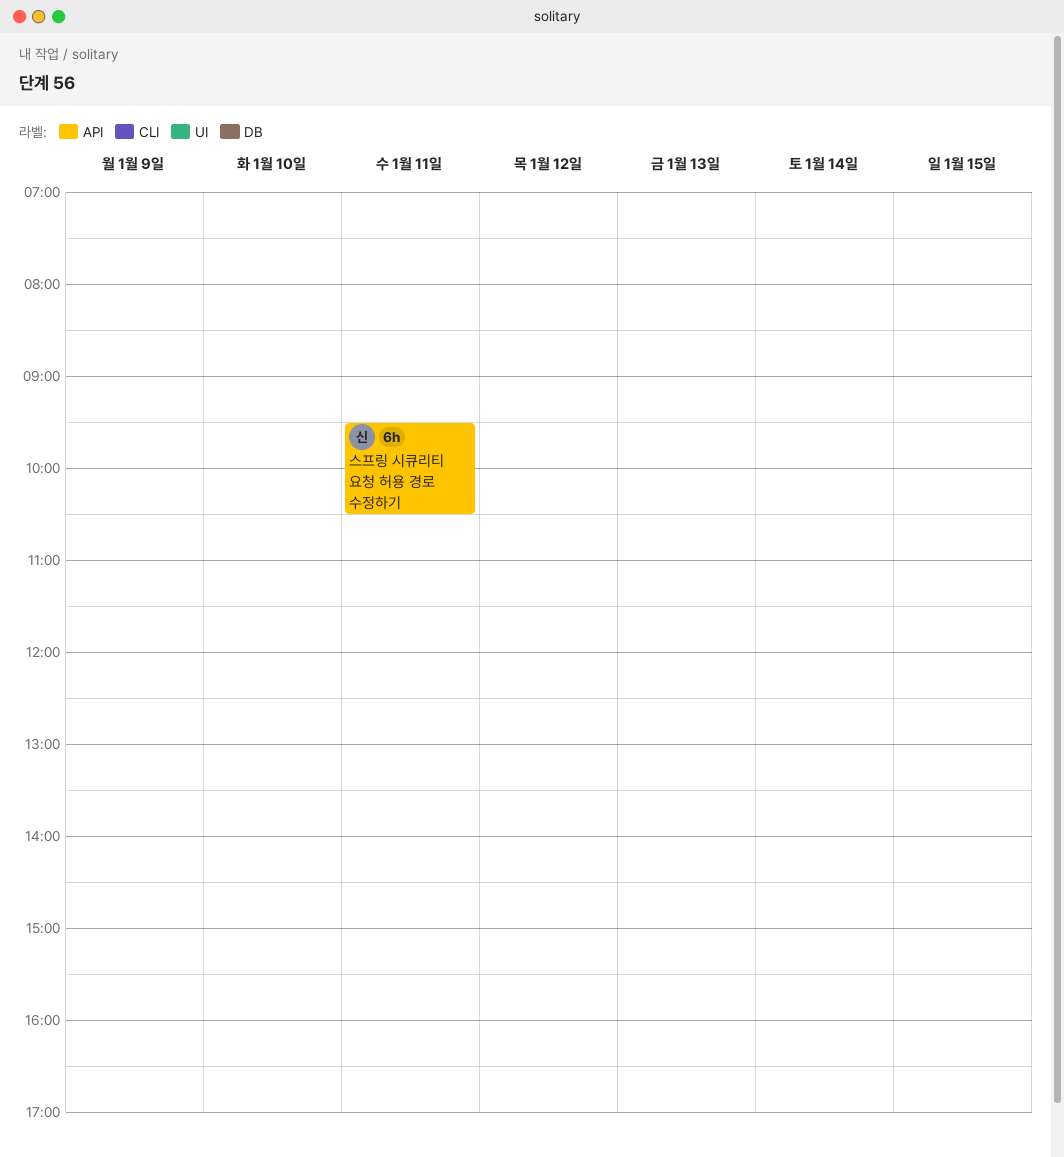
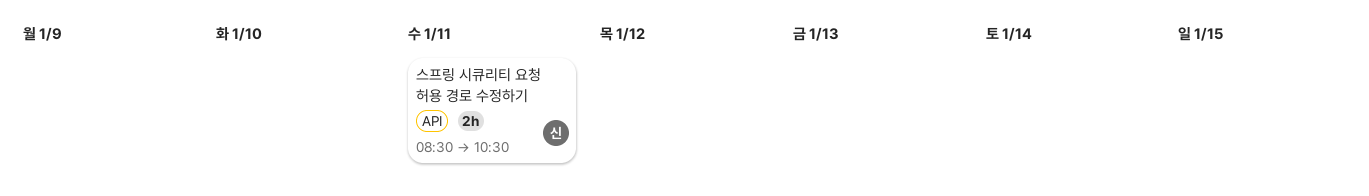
스프링 시큐리티 요청 허용 경로 수정하기, estimate: 6h -> 2h
스프링 시큐리티 요청 허용 경로 수정하기, begins: 09:30 -> 08:30

